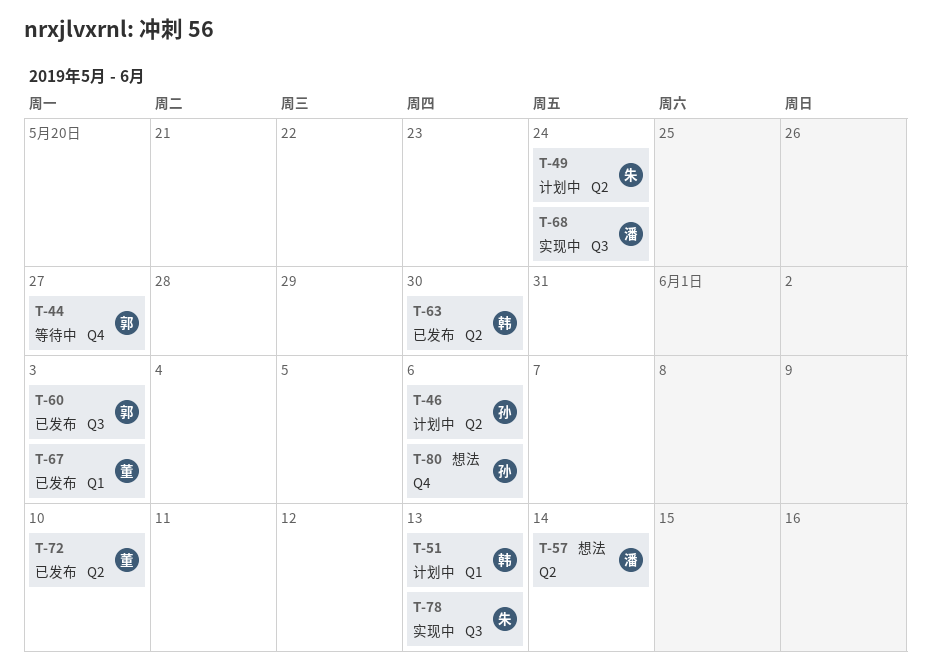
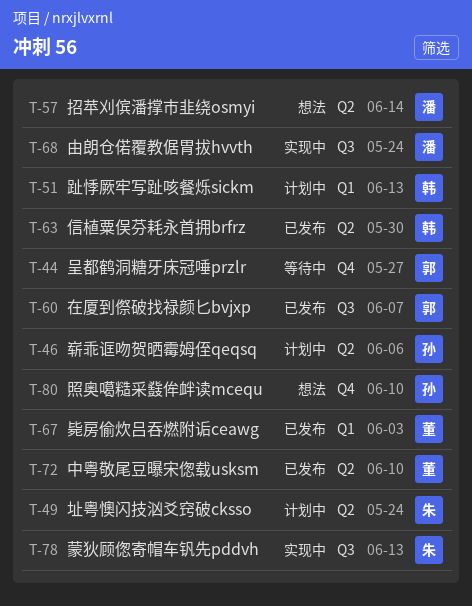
T-60, due: Jun 3 -> Jun 7
T-80, due: Jun 6 -> Jun 10

